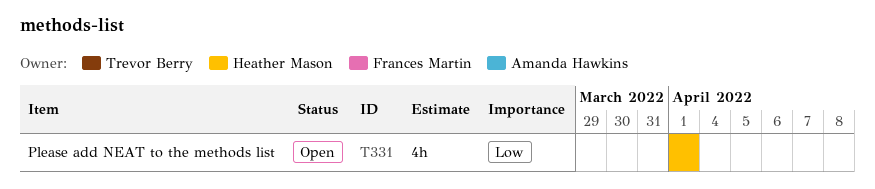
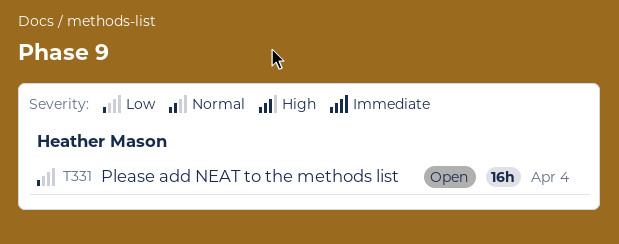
T331, estimate: 4h -> 16h
T331, due: Apr 1 -> Apr 4

